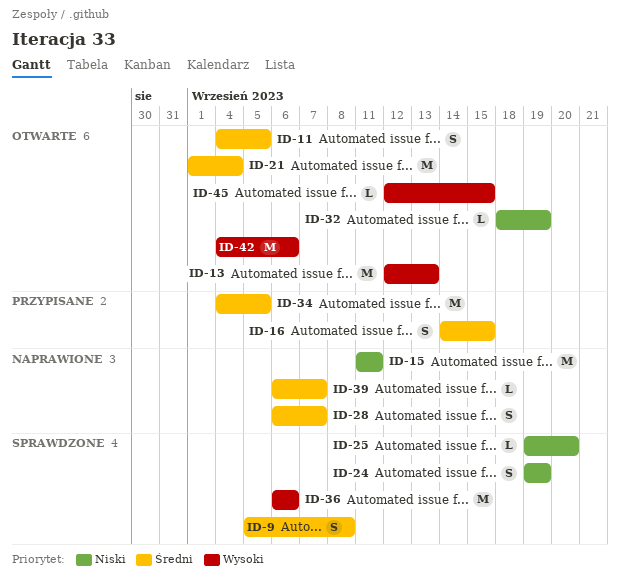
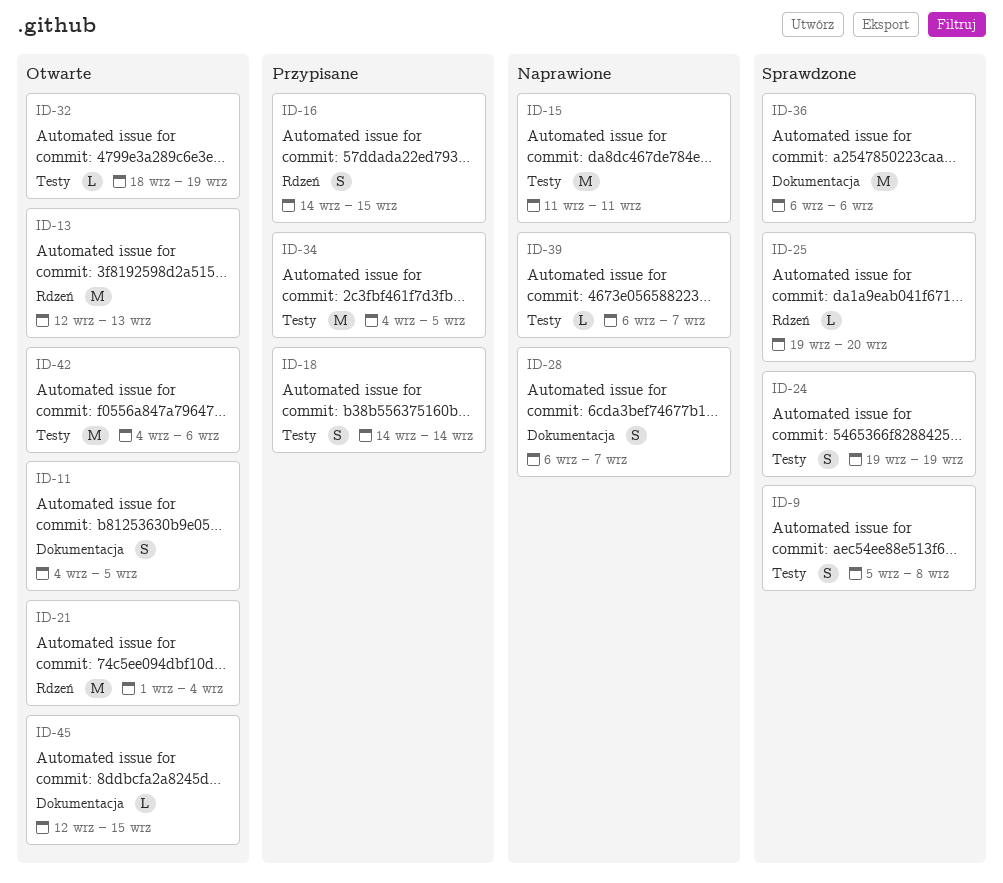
ID-18: none -> present

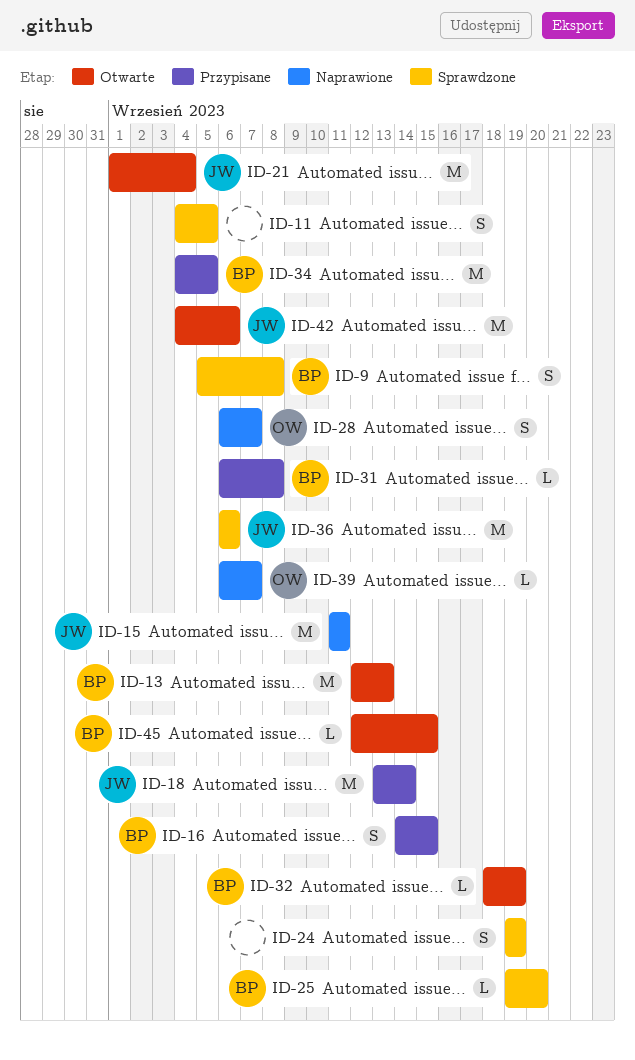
ID-11, status: Otwarte -> Sprawdzone
ID-18, estimate: S -> M
ID-18, start: Sep 14 -> Sep 13
ID-31: none -> present

